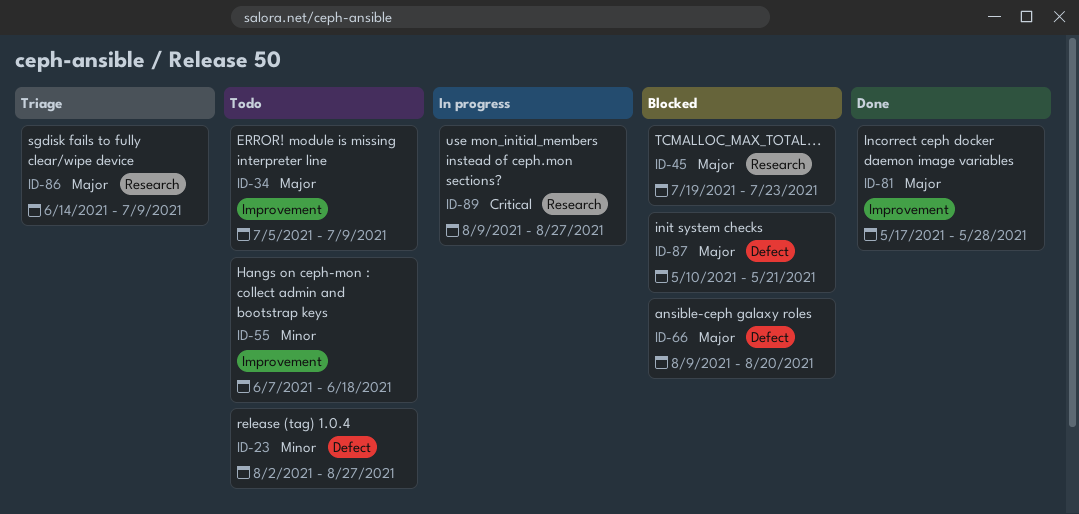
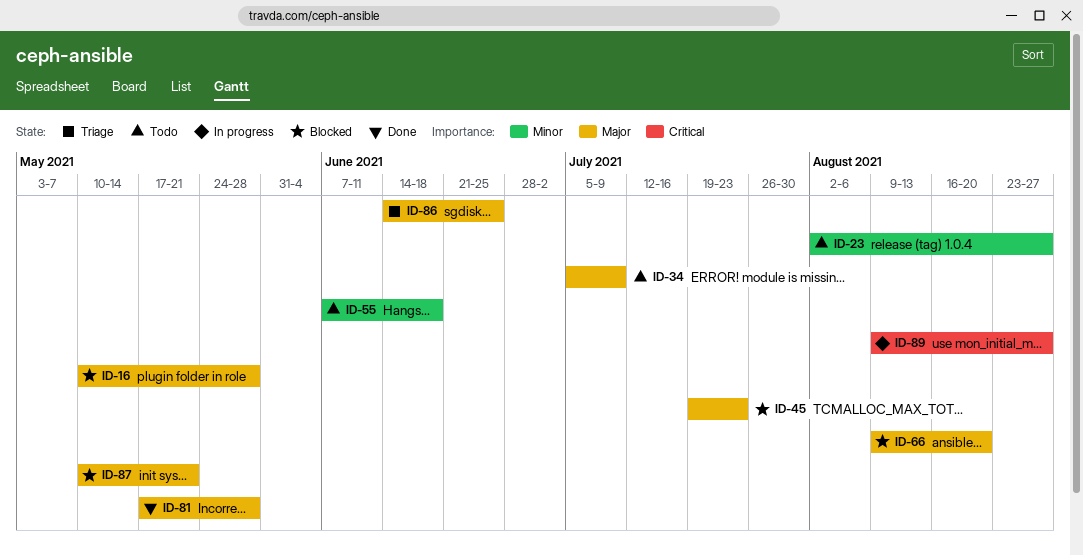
ID-16: none -> present
ID-86, due: Jul 9 -> Jun 25

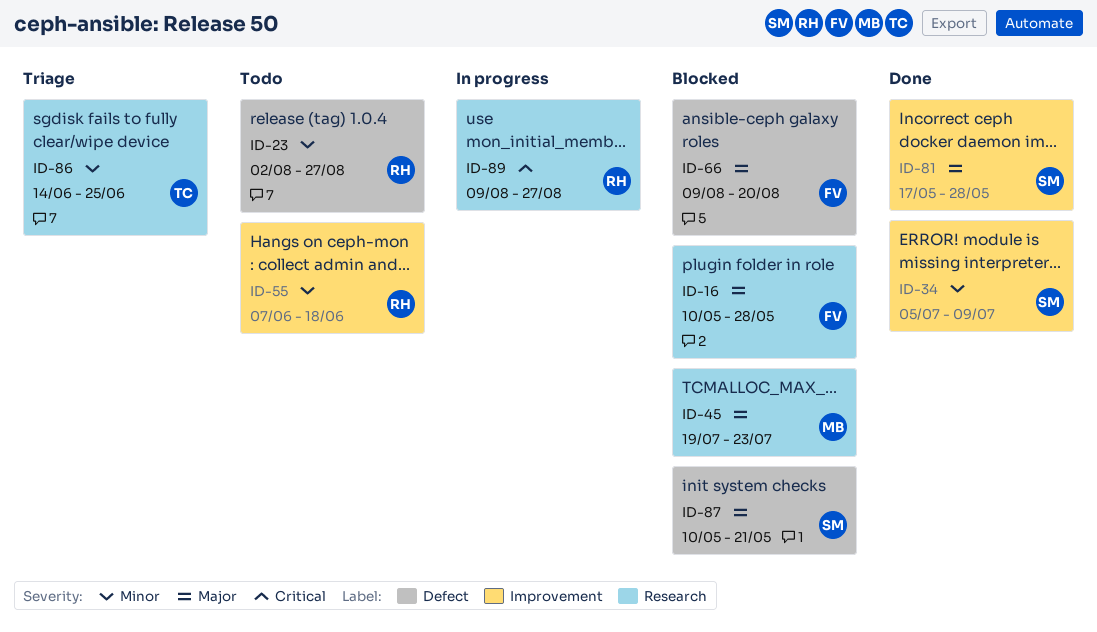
ID-34, status: Todo -> Done
ID-34, priority: Major -> Minor
ID-86, priority: Major -> Minor

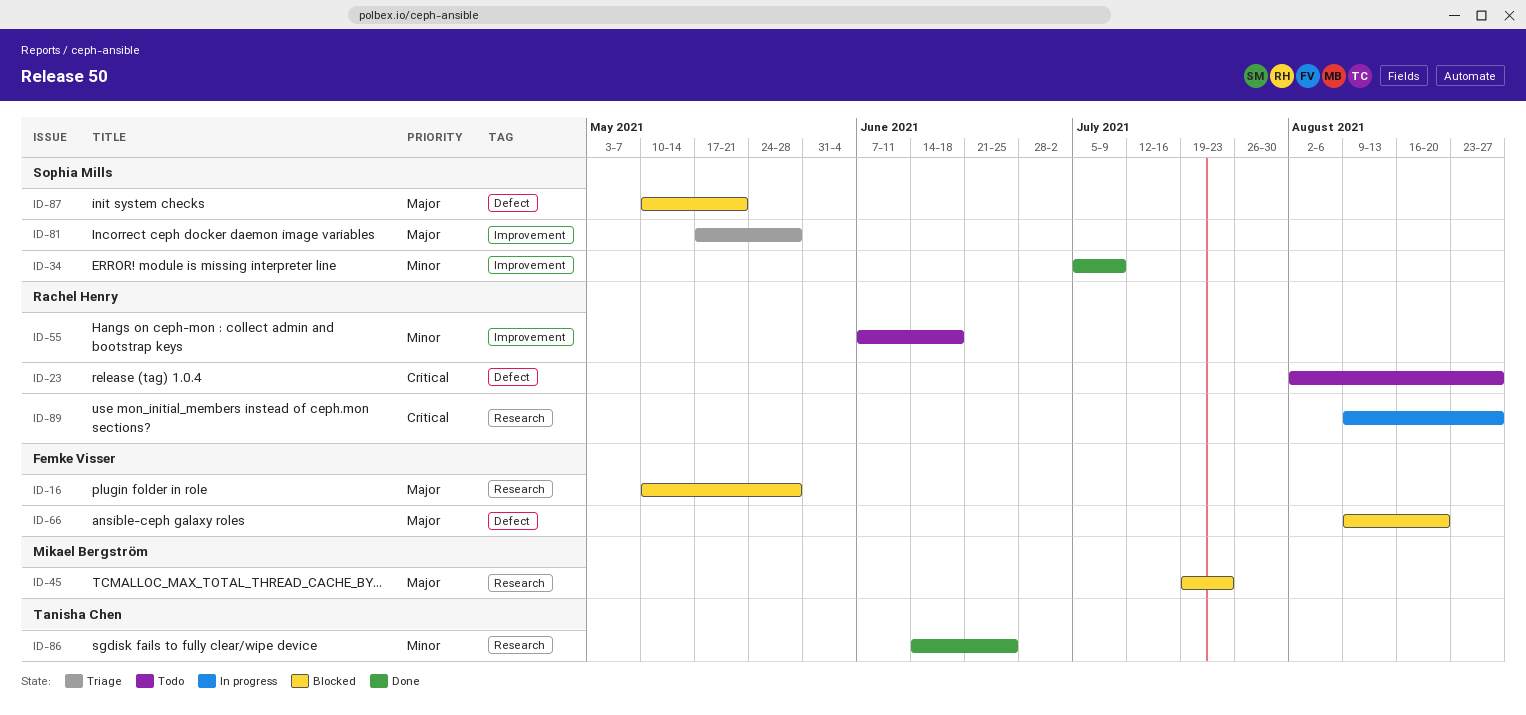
ID-23, priority: Minor -> Critical
ID-81, status: Done -> Triage
ID-86, status: Triage -> Done

